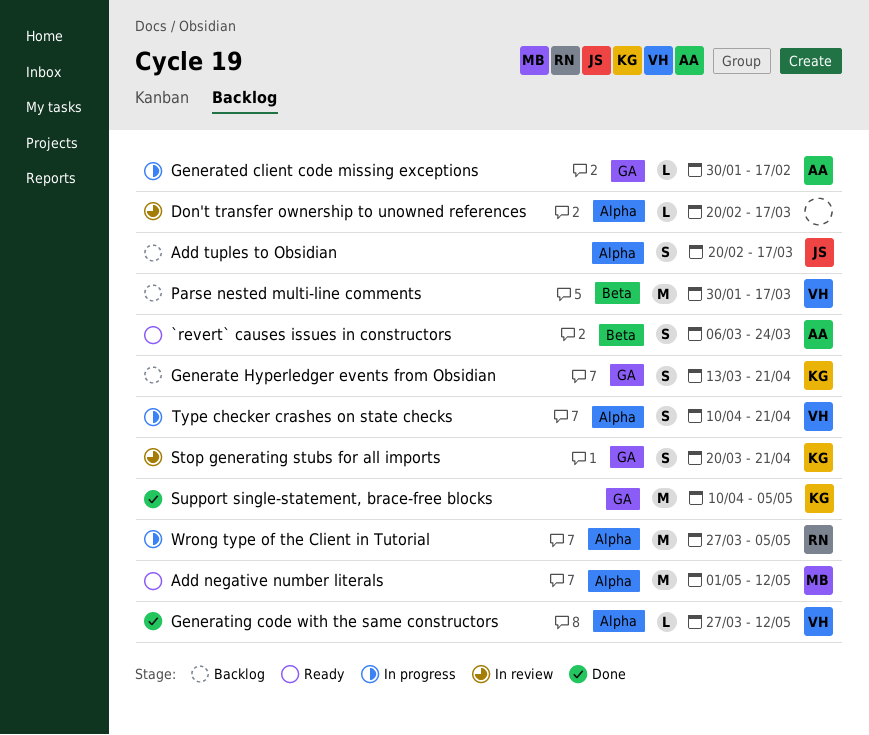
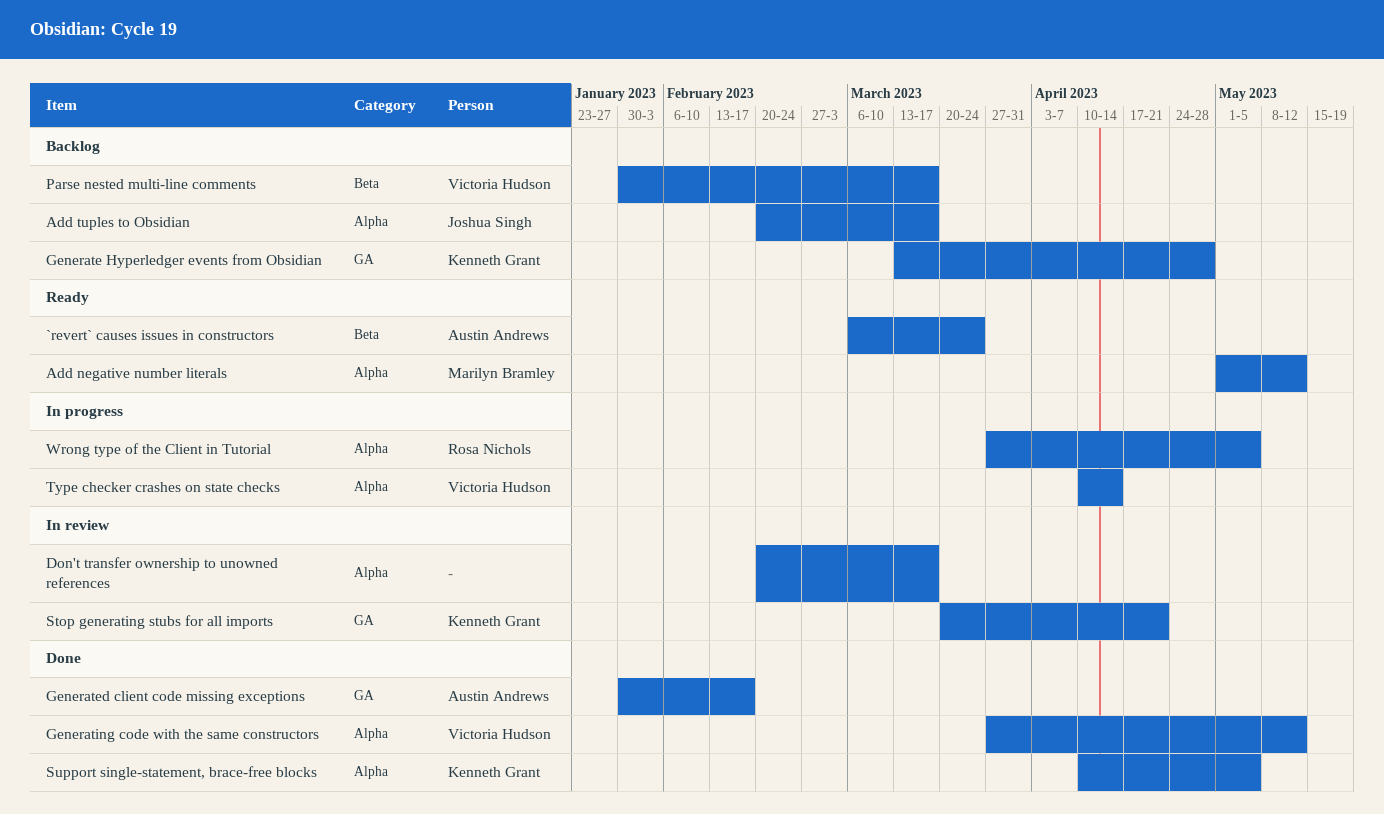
Generate Hyperledger events from Obsidian, due: Apr 21 -> Apr 28
Generated client code missing exceptions, status: In progress -> Done
Support single-statement, brace-free blocks, label: GA -> Alpha
Type checker crashes on state checks, due: Apr 21 -> Apr 14

